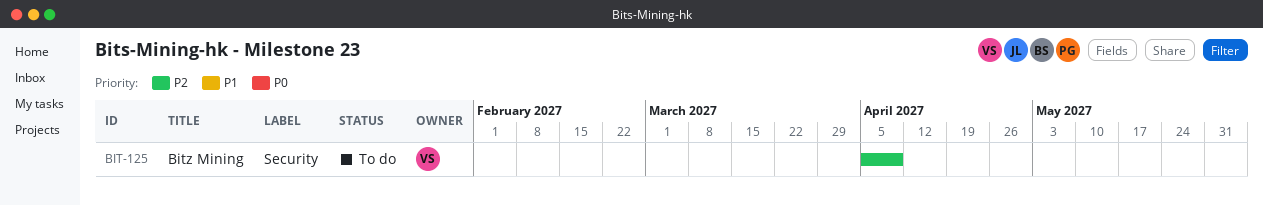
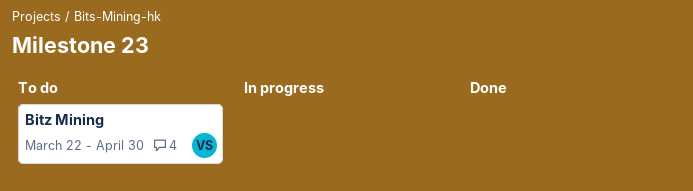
Bitz Mining, start: Apr 5 -> Mar 22
Bitz Mining, due: Apr 9 -> Apr 30

